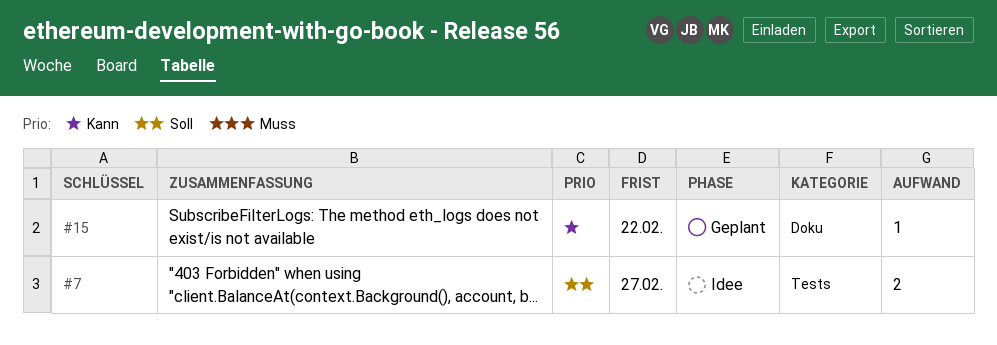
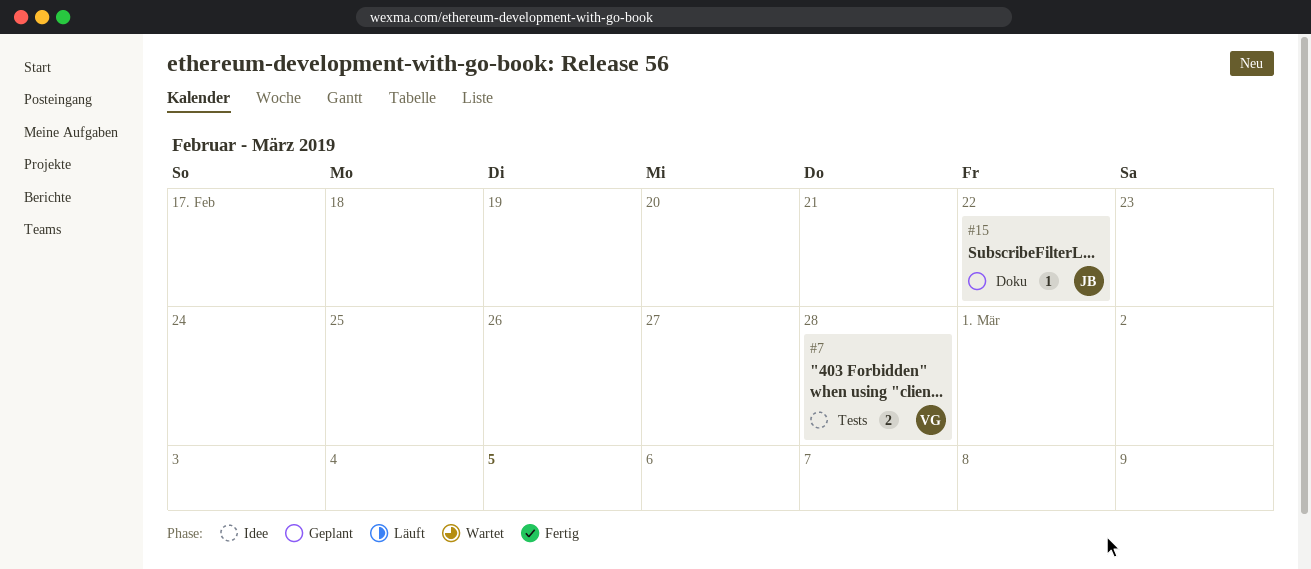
#7, due: Feb 27 -> Feb 28

